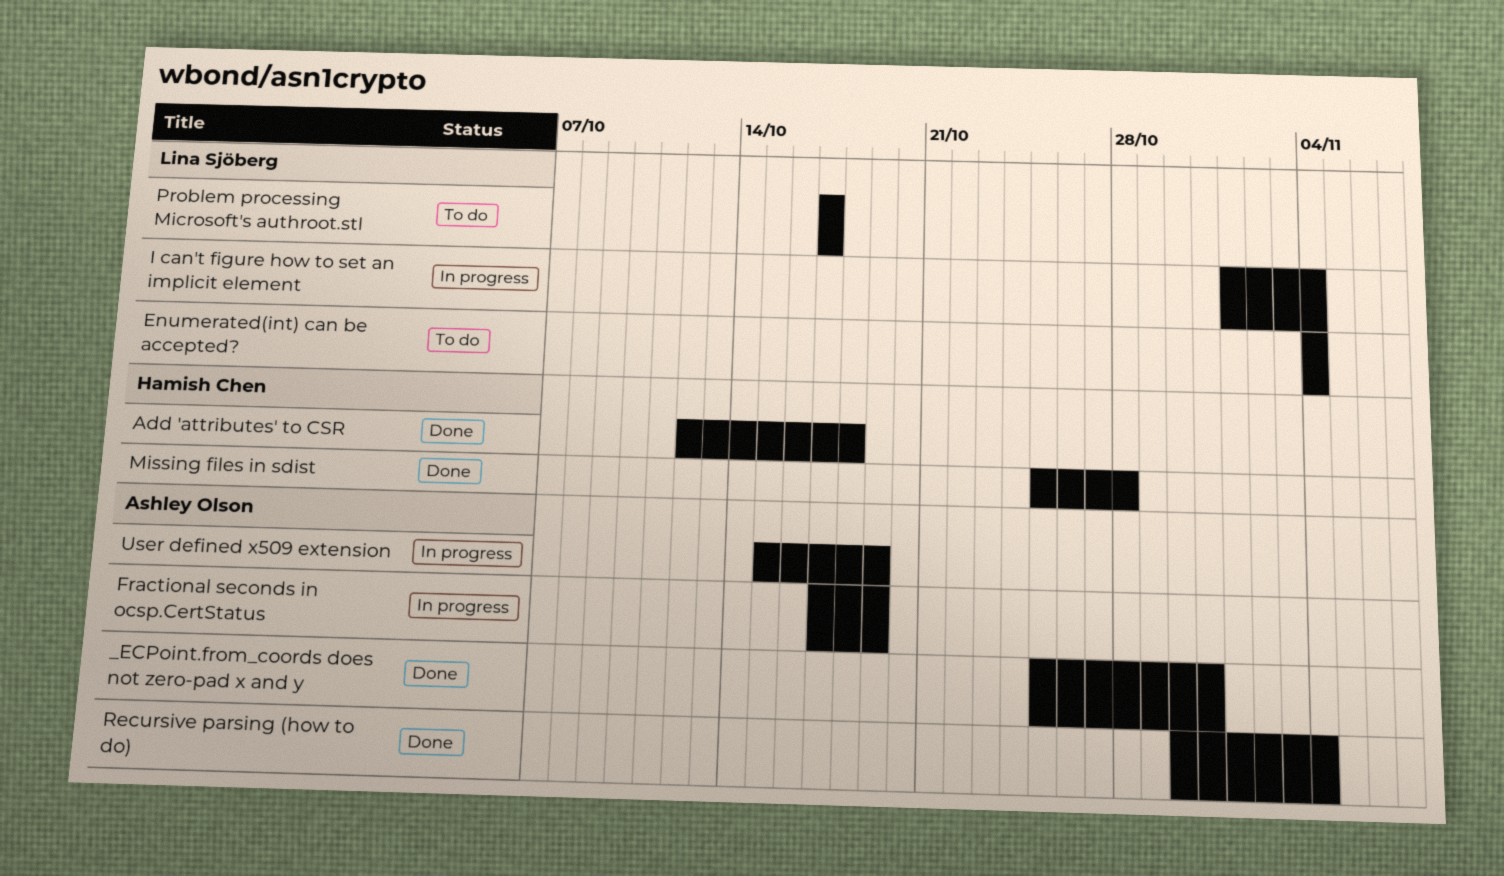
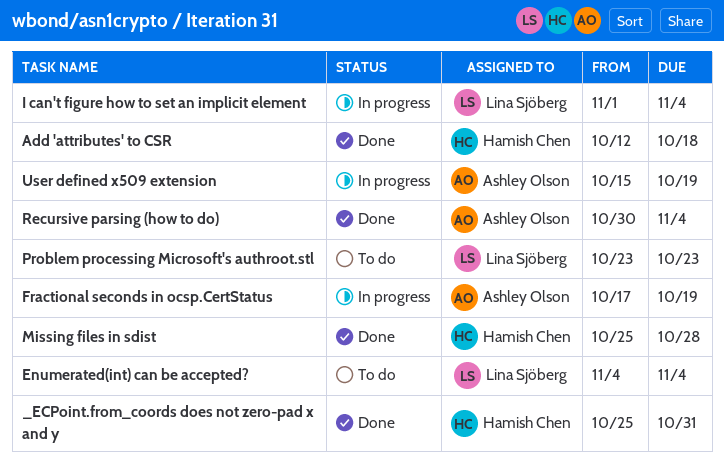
_ECPoint.from_coords does not zero-pad x and y, owner: Ashley Olson -> Hamish Chen
Problem processing Microsoft's authroot.stl, start: Oct 17 -> Oct 23
Problem processing Microsoft's authroot.stl, due: Oct 17 -> Oct 23

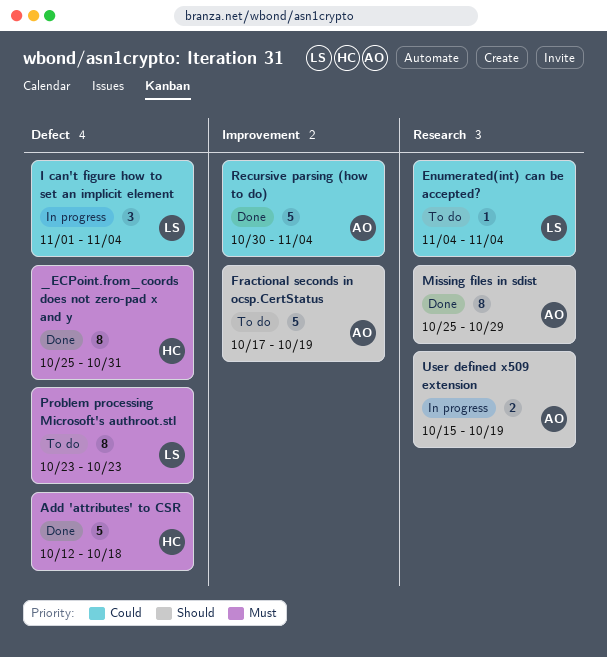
Fractional seconds in ocsp.CertStatus, status: In progress -> To do
Missing files in sdist, owner: Hamish Chen -> Ashley Olson
Missing files in sdist, due: Oct 28 -> Oct 29

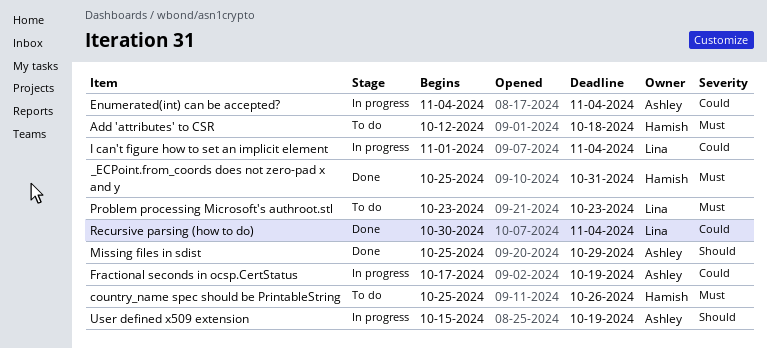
Add 'attributes' to CSR, status: Done -> To do
country_name spec should be PrintableString: none -> present
Enumerated(int) can be accepted?, status: To do -> In progress
Enumerated(int) can be accepted?, owner: Lina -> Ashley
Fractional seconds in ocsp.CertStatus, status: To do -> In progress
Fractional seconds in ocsp.CertStatus, priority: Should -> Could
Recursive parsing (how to do), owner: Ashley -> Lina

